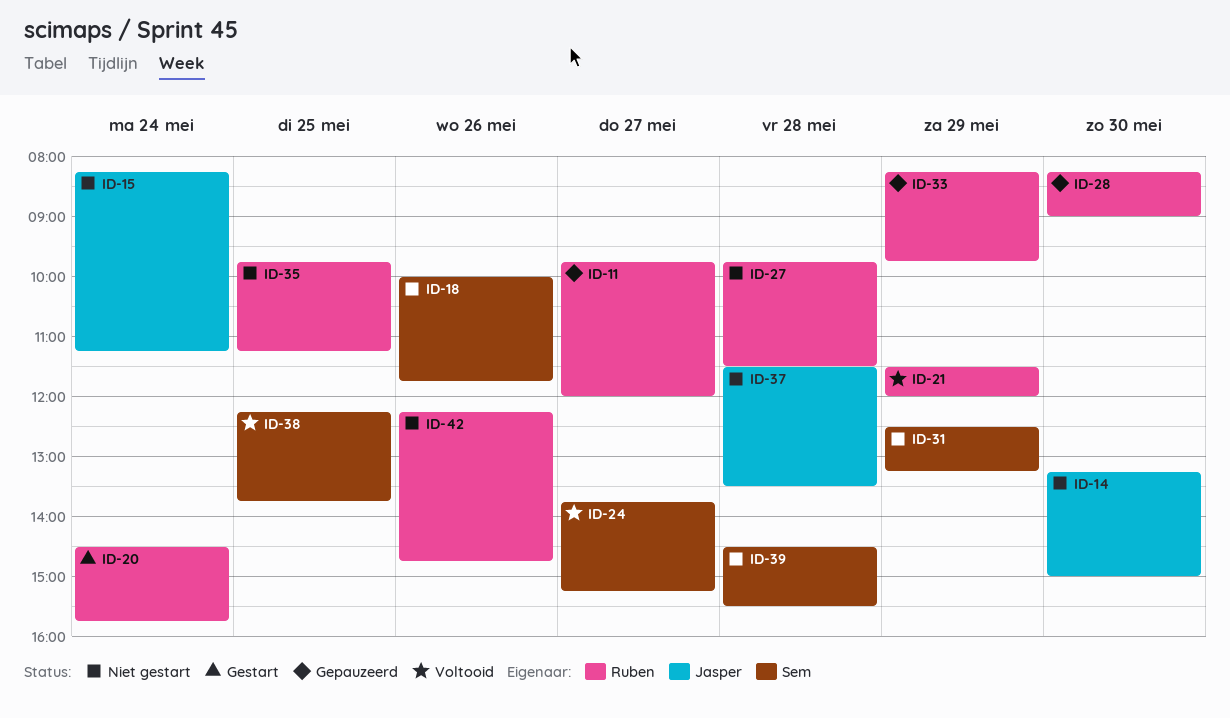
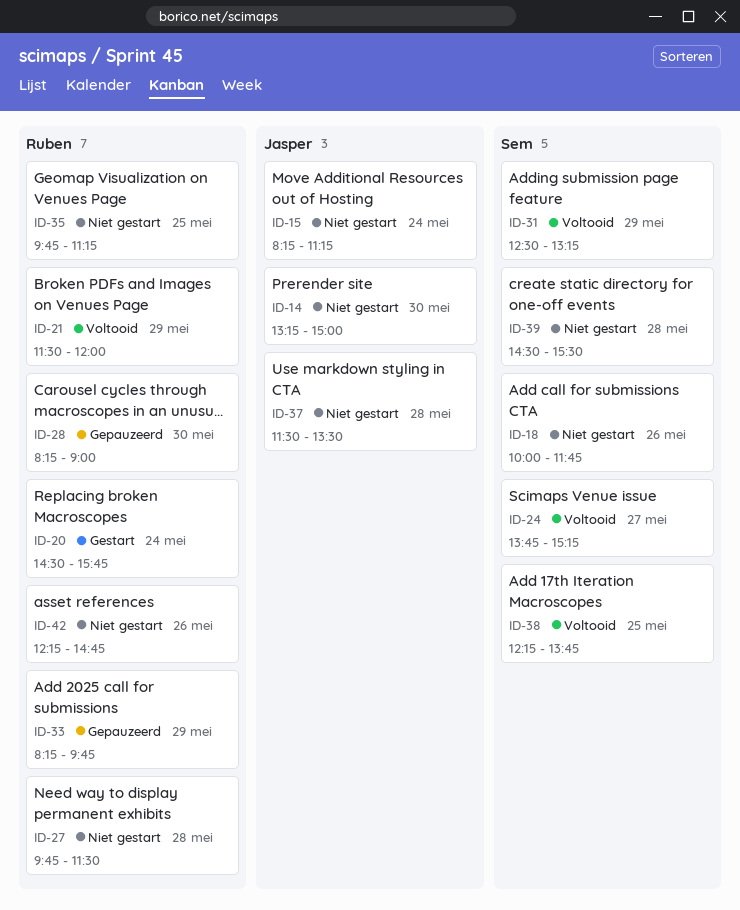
ID-11: present -> none
ID-31, status: Niet gestart -> Voltooid

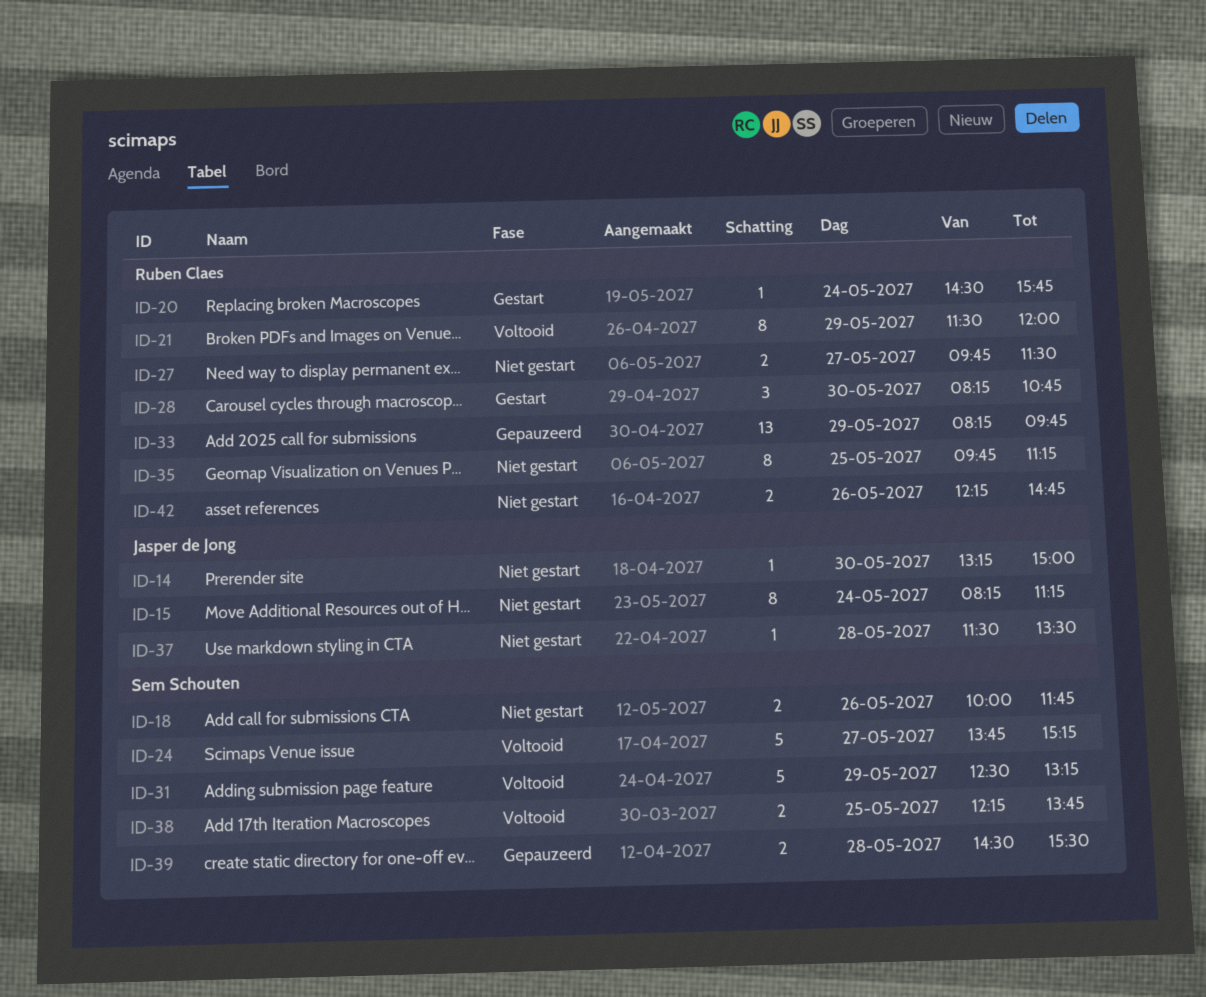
ID-27, day: May 28 -> May 27
ID-28, status: Gepauzeerd -> Gestart
ID-28, ends: 09:00 -> 10:45
ID-39, status: Niet gestart -> Gepauzeerd

